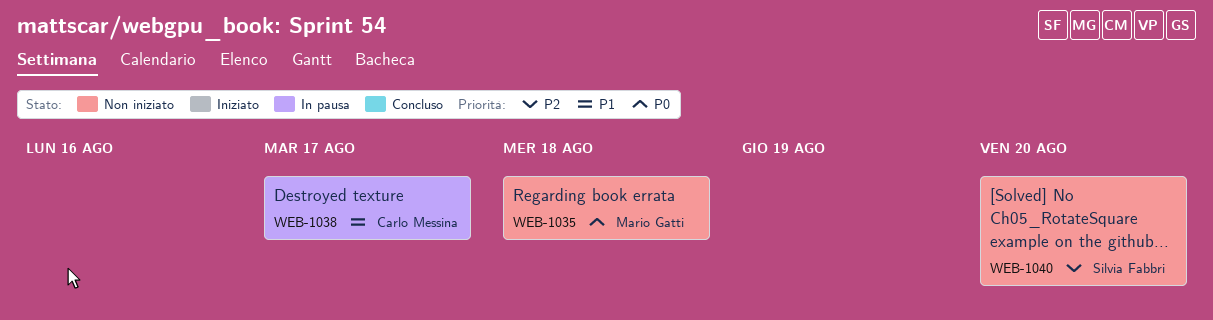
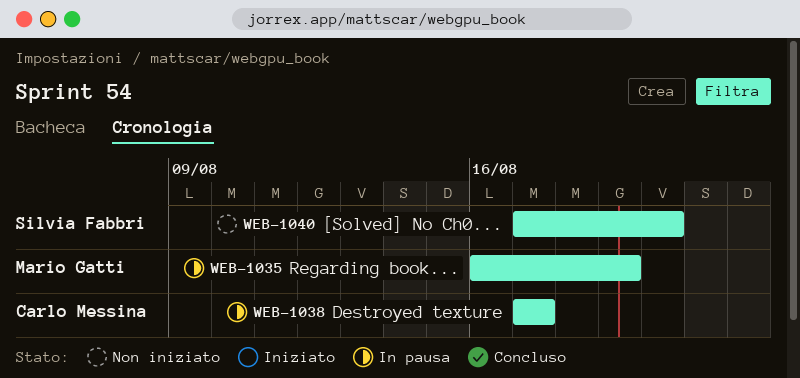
WEB-1035, status: Non iniziato -> In pausa
WEB-1035, due: Aug 18 -> Aug 19

